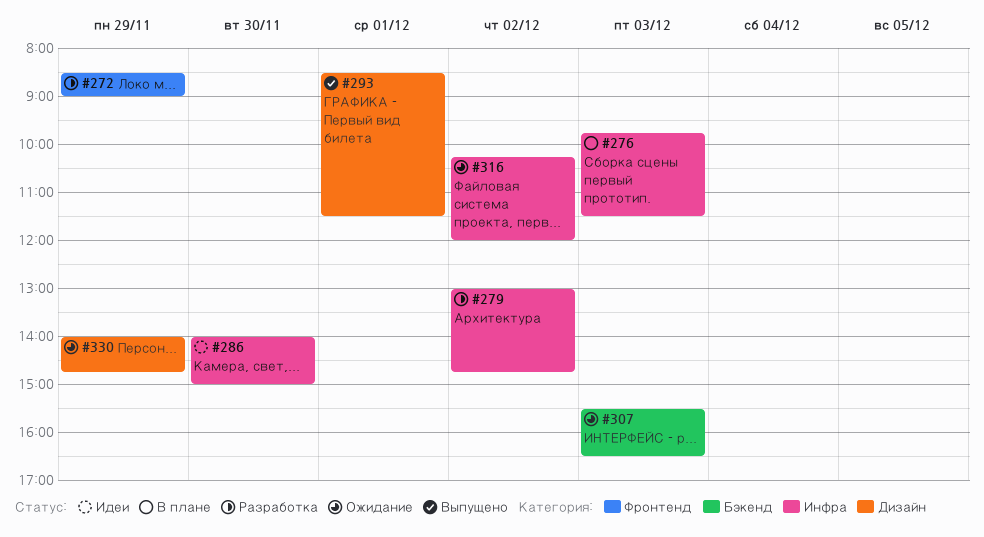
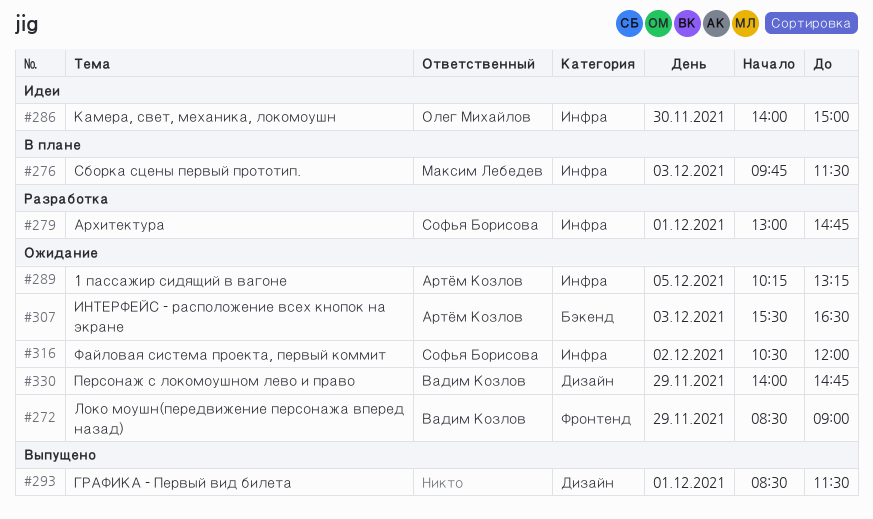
#272, status: Разработка -> Ожидание
#279, day: Dec 2 -> Dec 1
#289: none -> present
#316, begins: 10:15 -> 10:30

